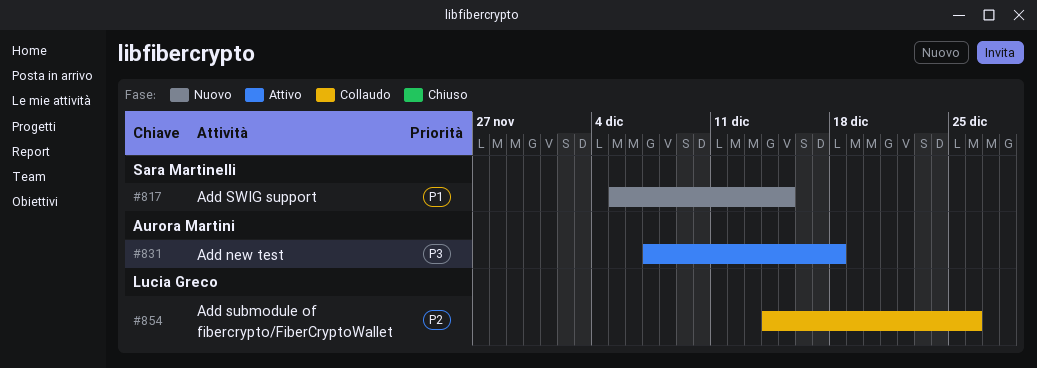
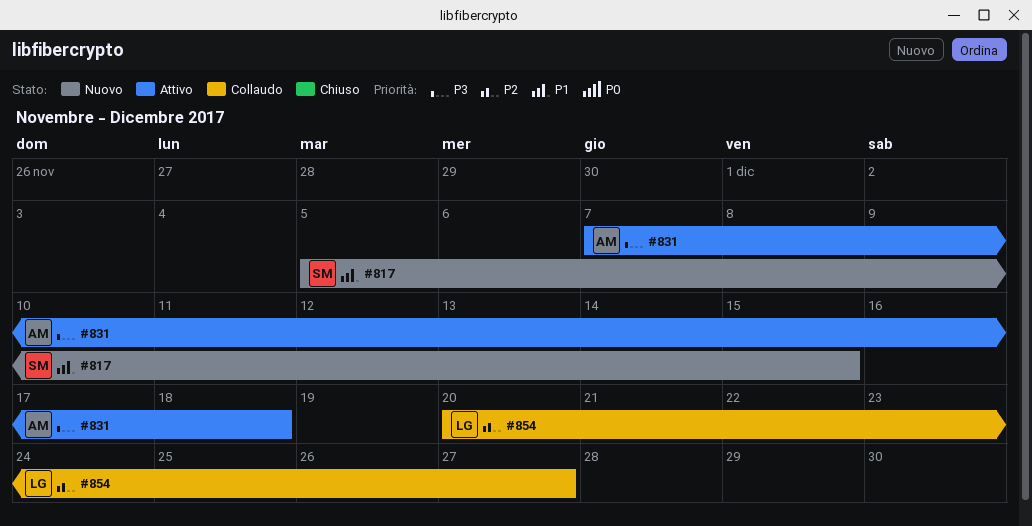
#854, start: Dec 14 -> Dec 20
#854, due: Dec 26 -> Dec 27

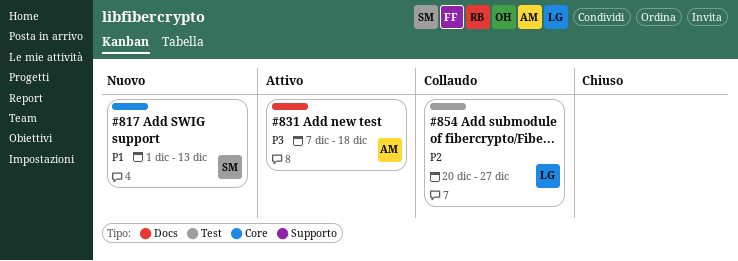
#817, start: Dec 5 -> Dec 1
#817, due: Dec 15 -> Dec 13

